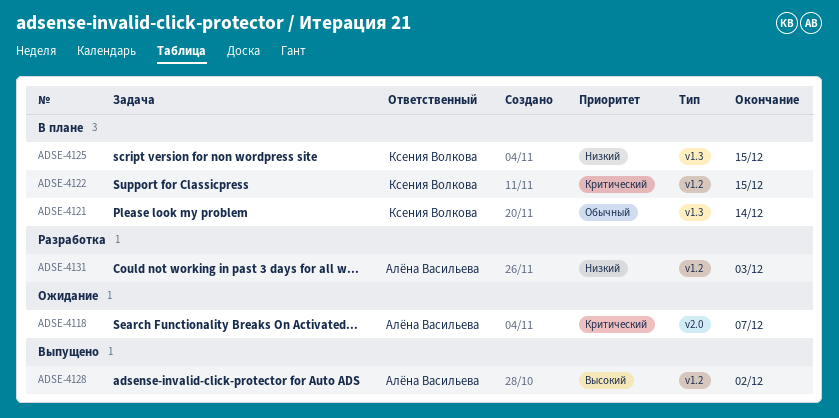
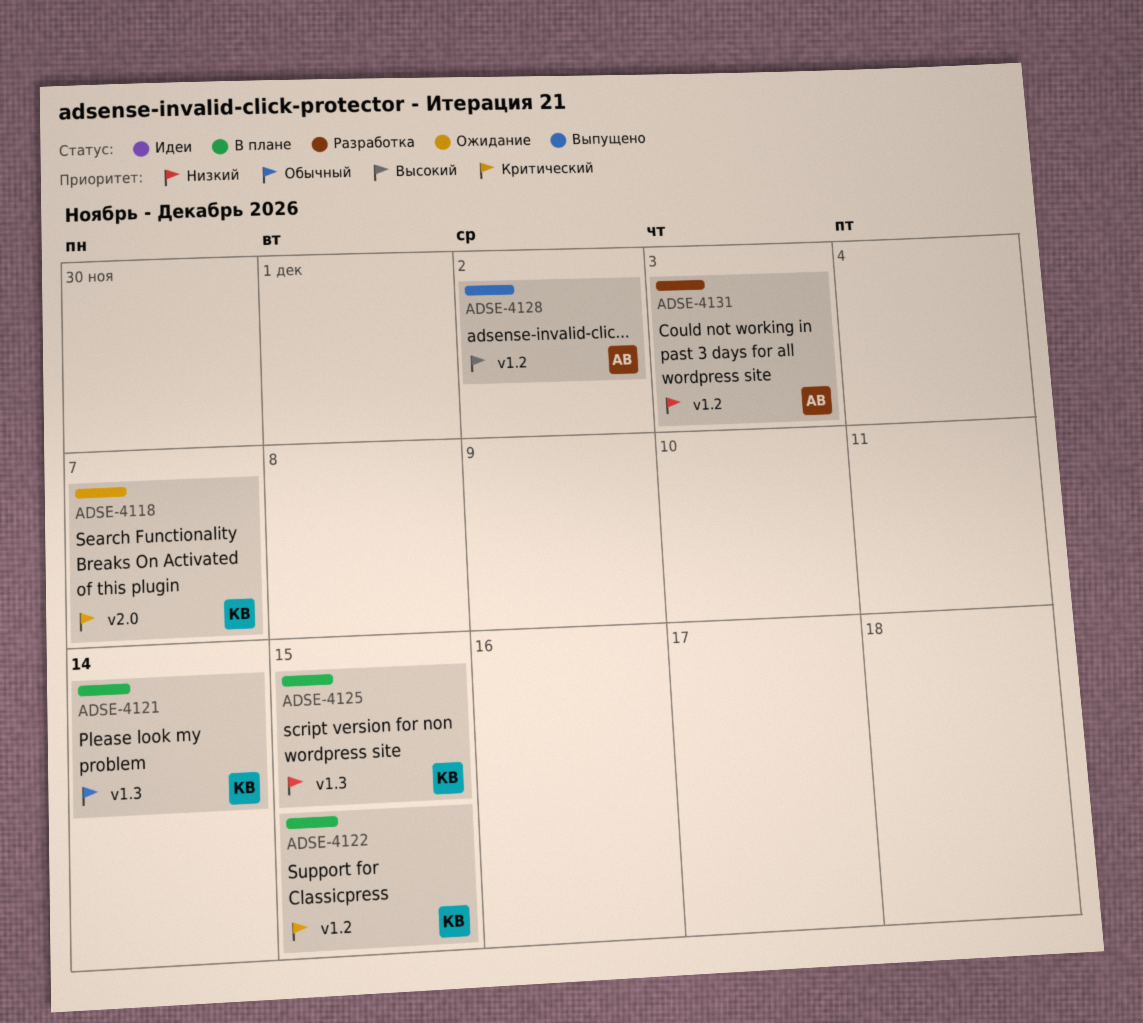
ADSE-4118, owner: Алёна Васильева -> Ксения Волкова

